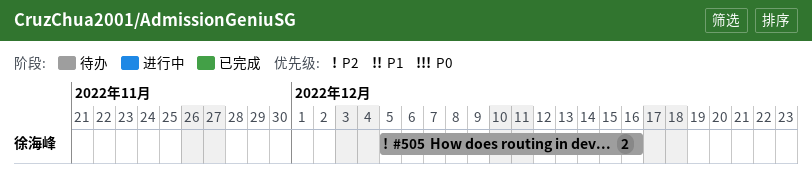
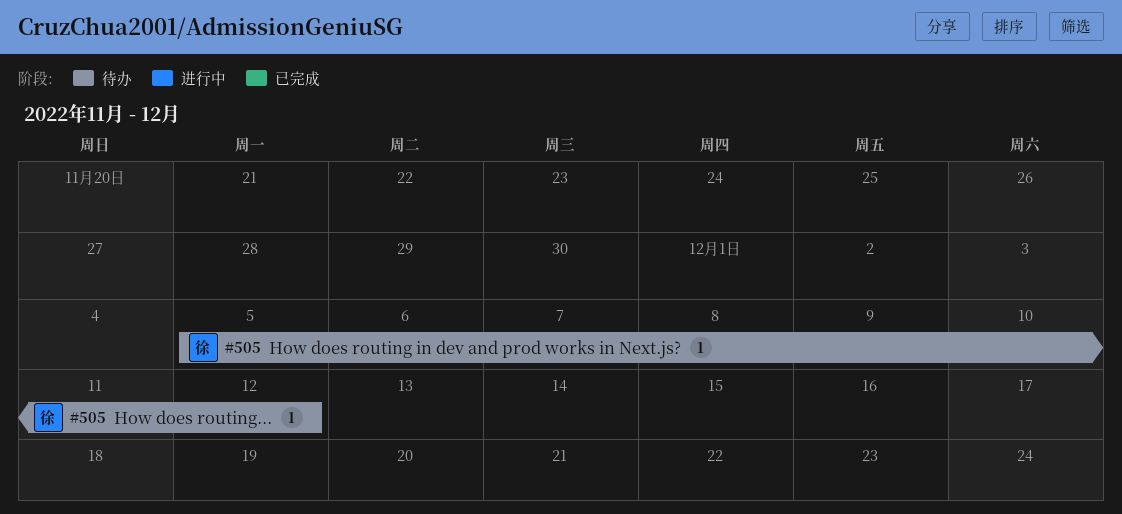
#505, estimate: 2 -> 1
#505, due: Dec 16 -> Dec 12

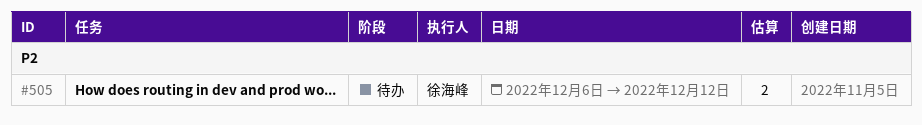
#505, estimate: 1 -> 2
#505, start: Dec 5 -> Dec 6

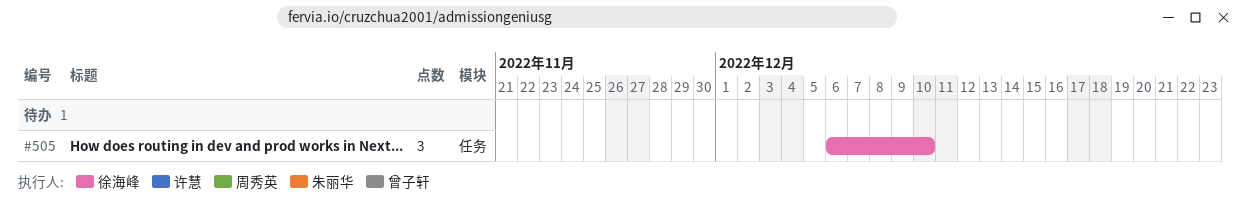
#505, estimate: 2 -> 3
#505, due: Dec 12 -> Dec 10

